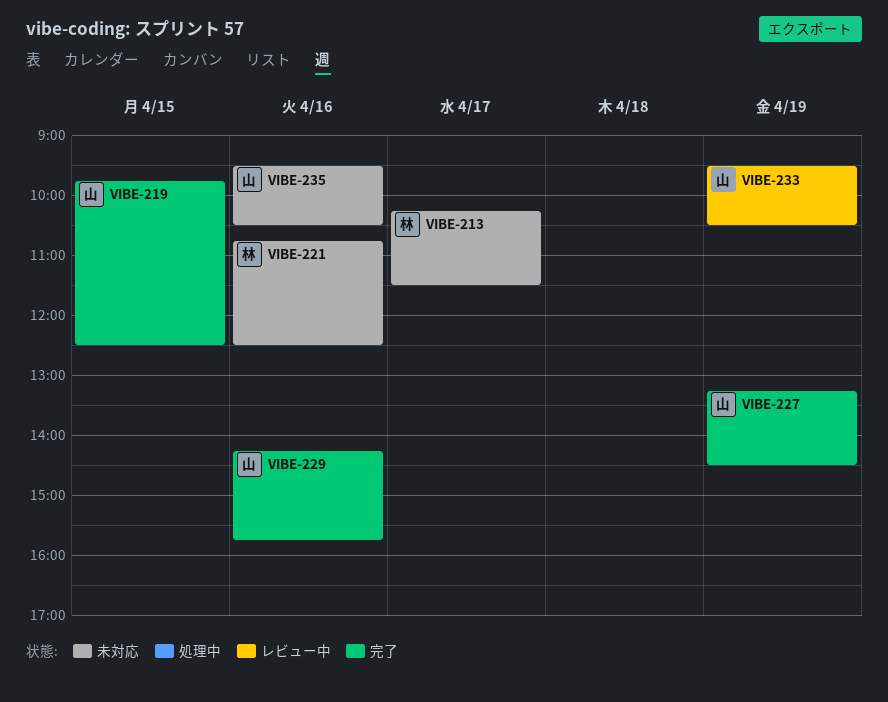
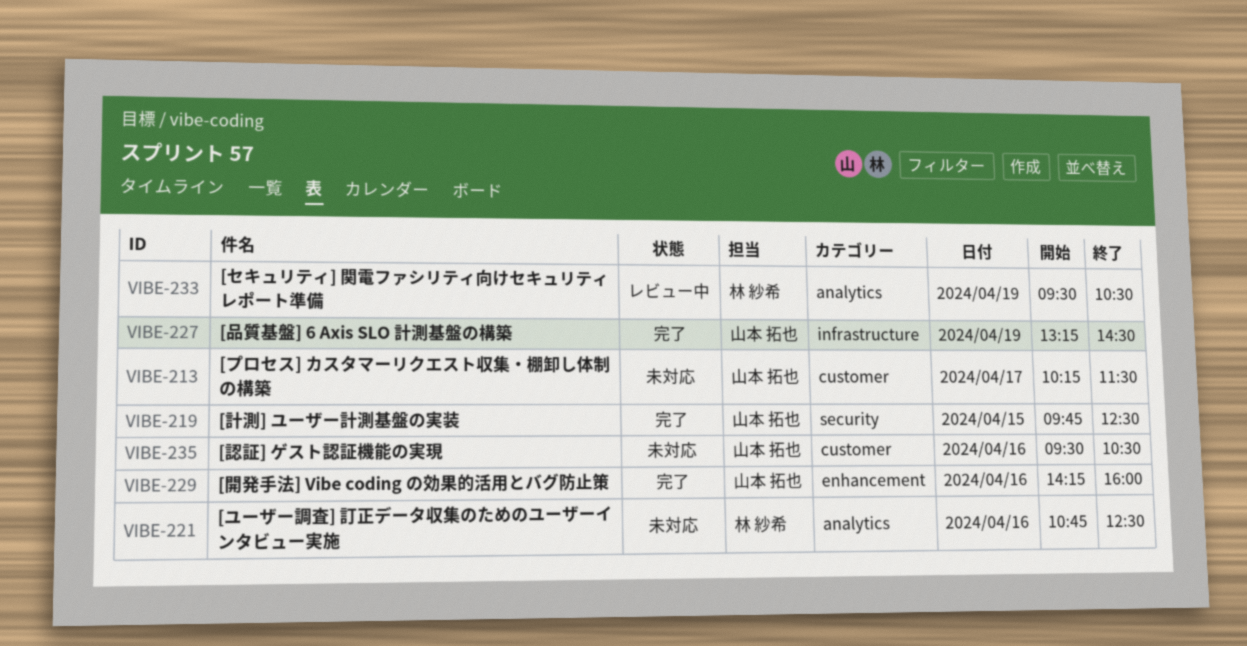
VIBE-213, owner: 林 紗希 -> 山本 拓也
VIBE-229, ends: 15:45 -> 16:00
VIBE-233, owner: 山本 拓也 -> 林 紗希

